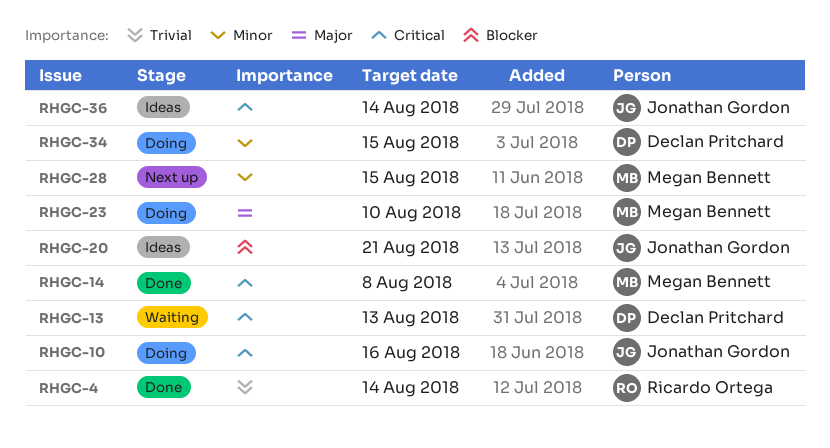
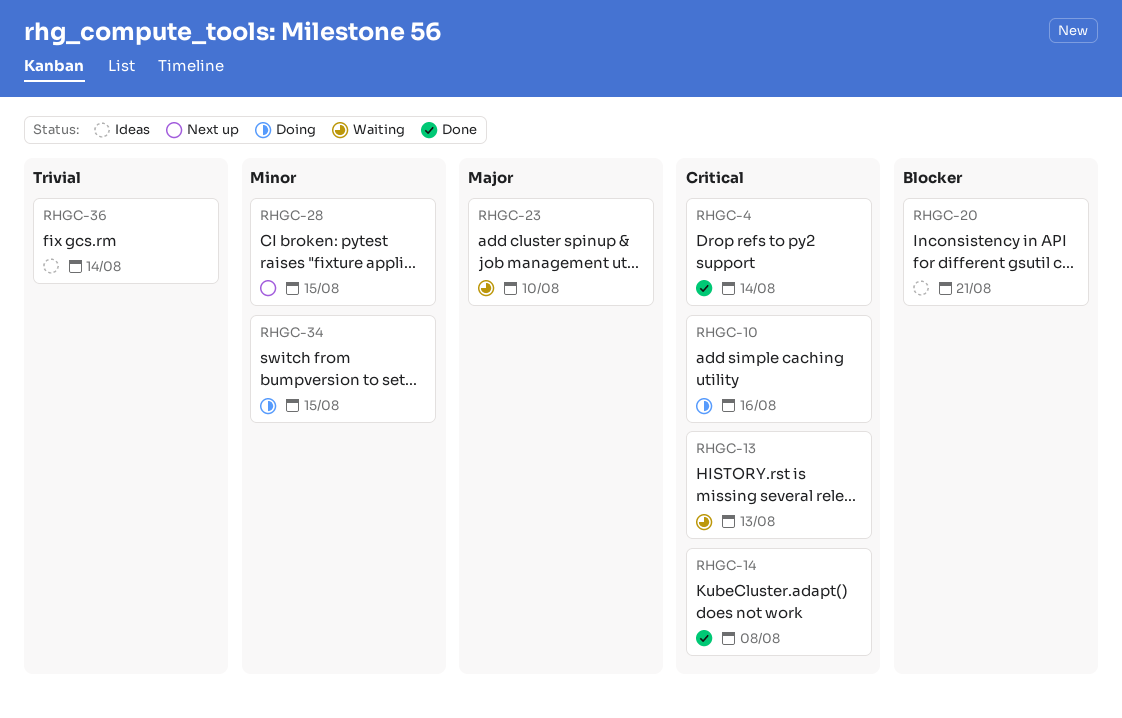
RHGC-4, priority: Trivial -> Critical
RHGC-23, status: Doing -> Waiting
RHGC-36, priority: Critical -> Trivial

